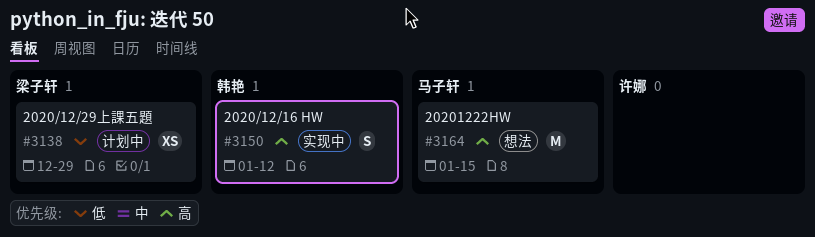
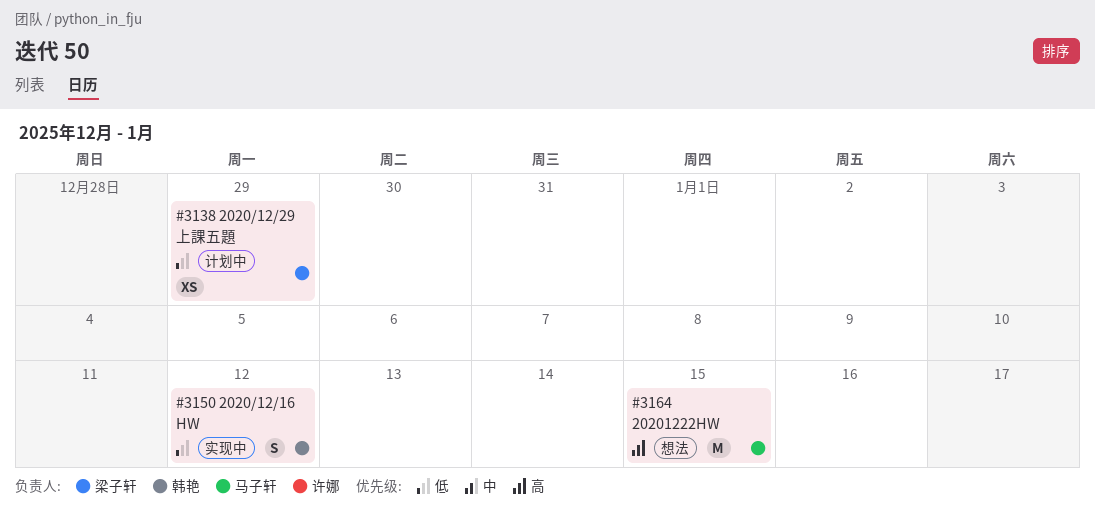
#3150, priority: 高 -> 低

